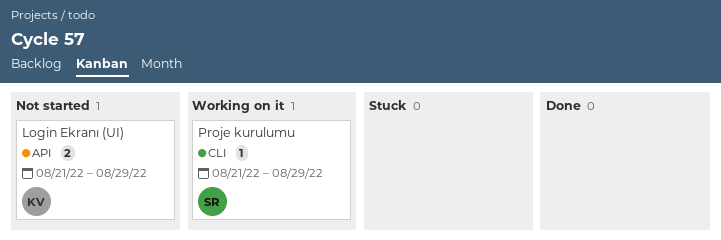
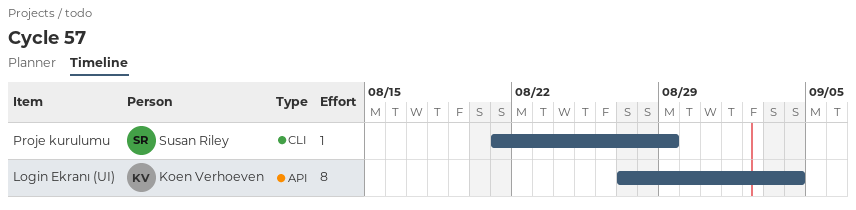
Login Ekranı (UI), estimate: 2 -> 8
Login Ekranı (UI), start: Aug 21 -> Aug 27
Login Ekranı (UI), due: Aug 29 -> Sep 4

